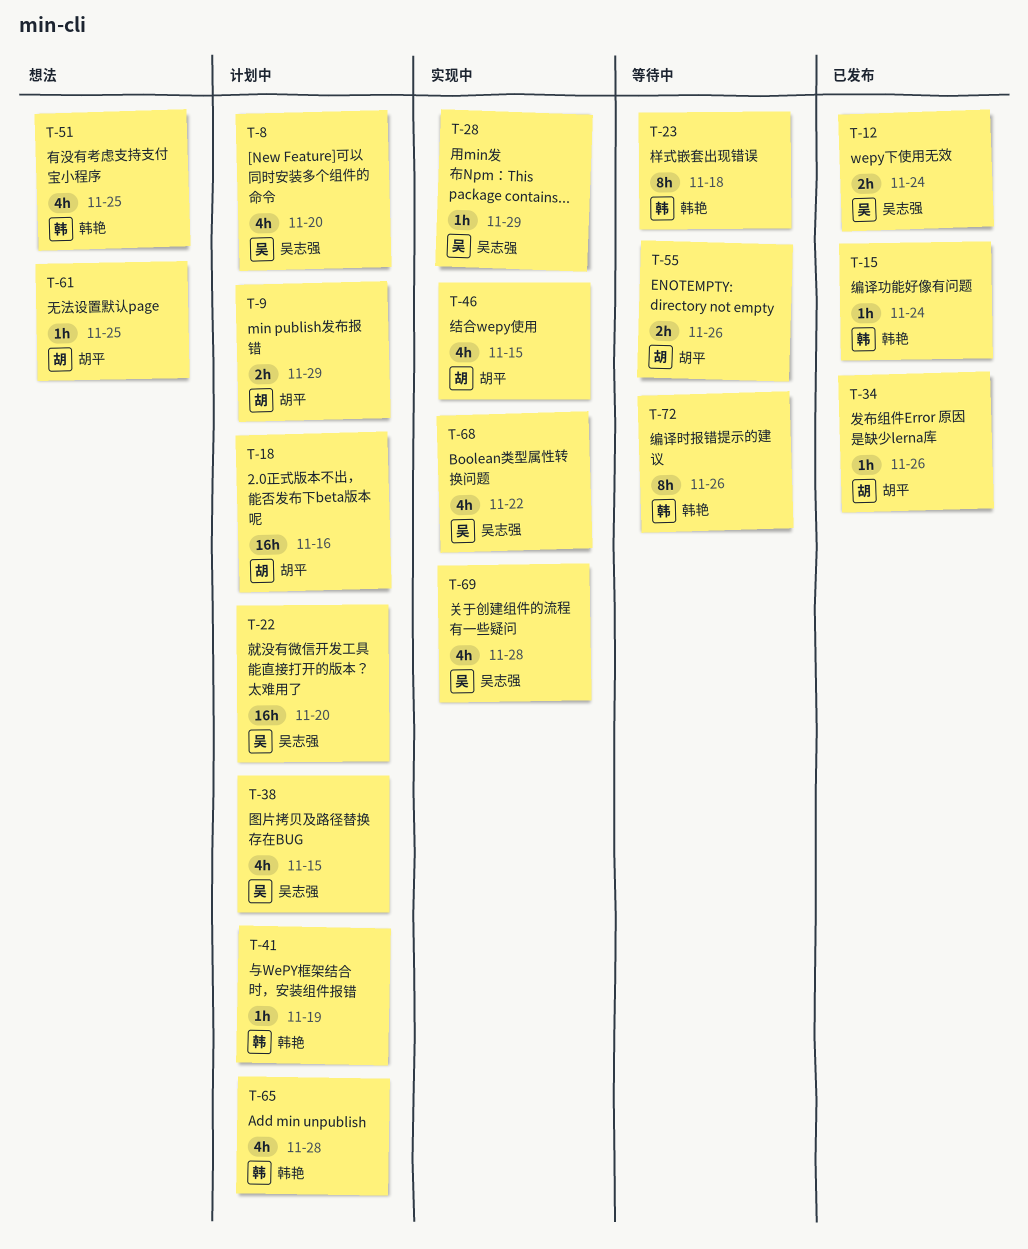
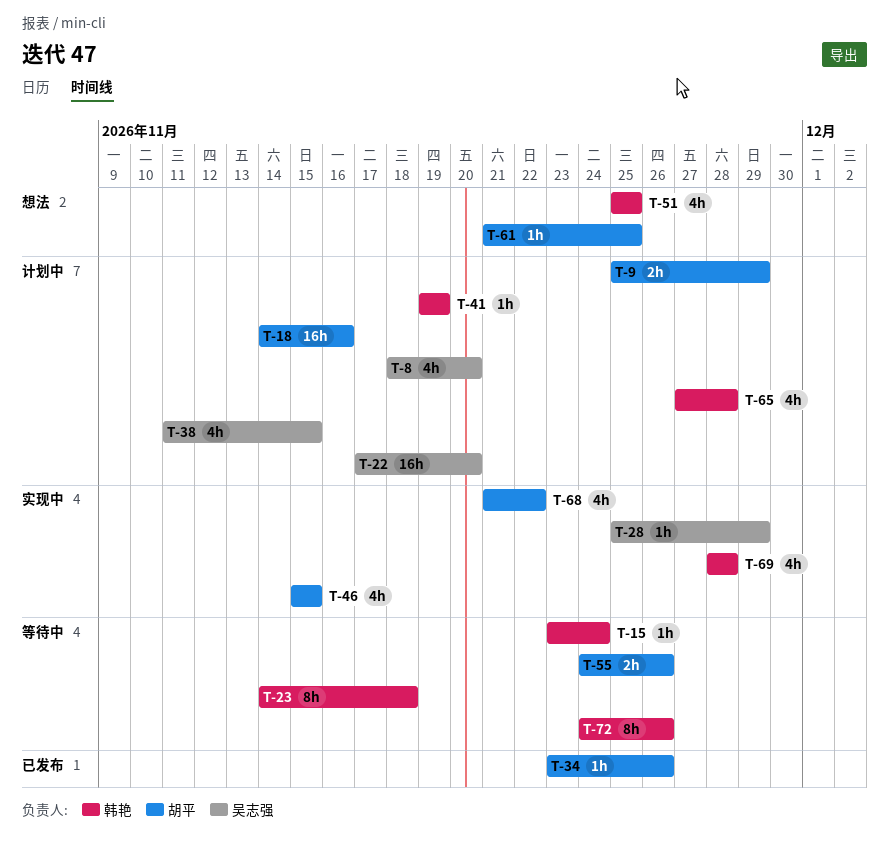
T-12: present -> none
T-15, status: 已发布 -> 等待中
T-68, owner: 吴志强 -> 胡平
T-69, owner: 吴志强 -> 韩艳

